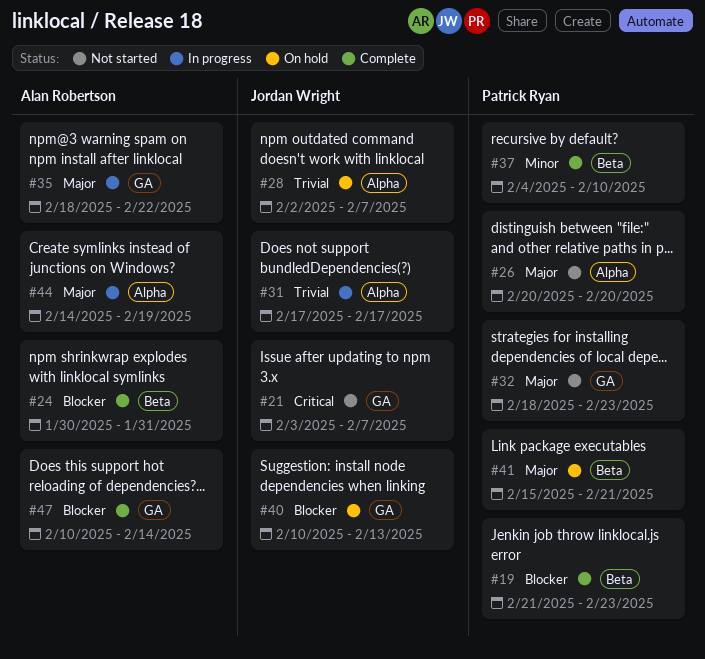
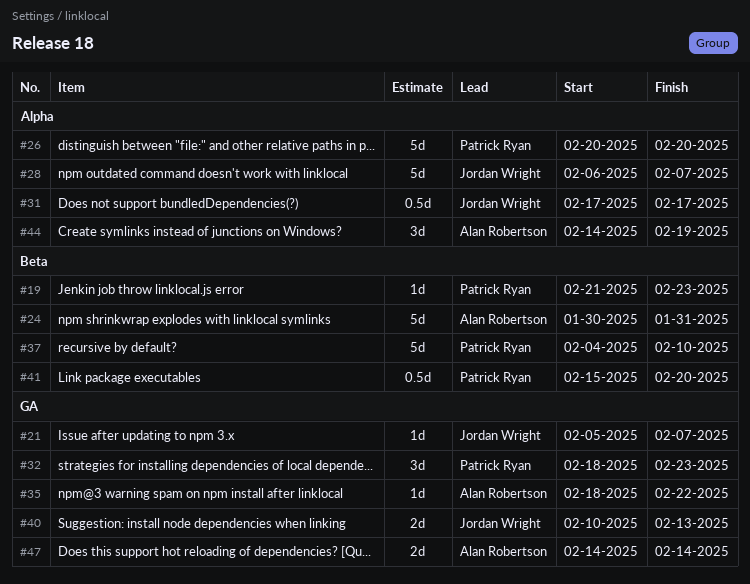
#21, start: Feb 3 -> Feb 5
#28, start: Feb 2 -> Feb 6
#41, due: Feb 21 -> Feb 20
#47, start: Feb 10 -> Feb 14

